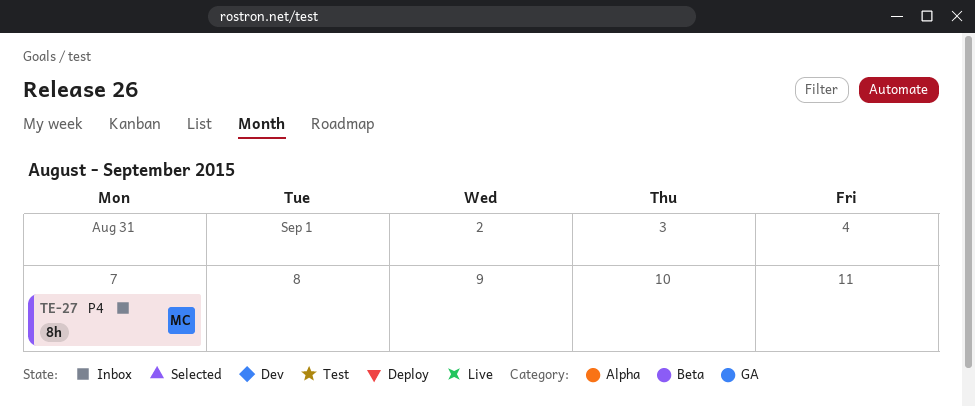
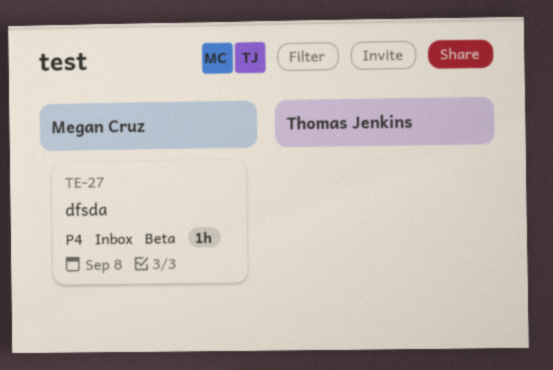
TE-27, estimate: 8h -> 1h
TE-27, due: Sep 7 -> Sep 8

